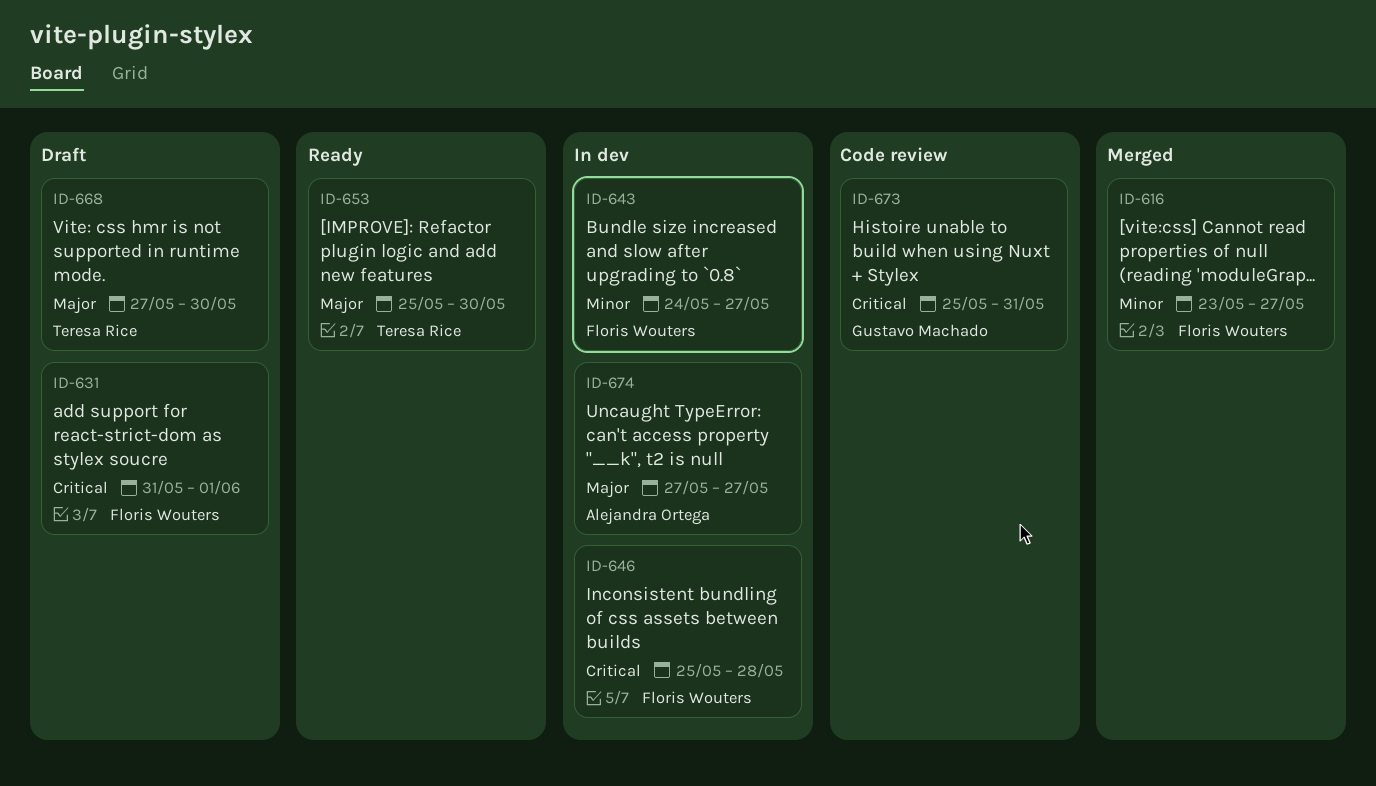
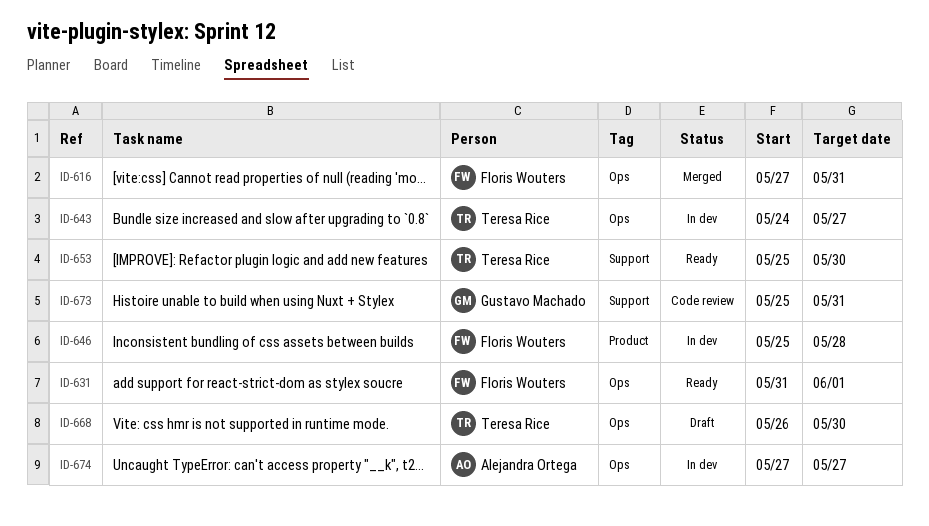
ID-616, start: May 23 -> May 27
ID-616, due: May 27 -> May 31
ID-631, status: Draft -> Ready
ID-643, owner: Floris Wouters -> Teresa Rice
ID-668, start: May 27 -> May 26

